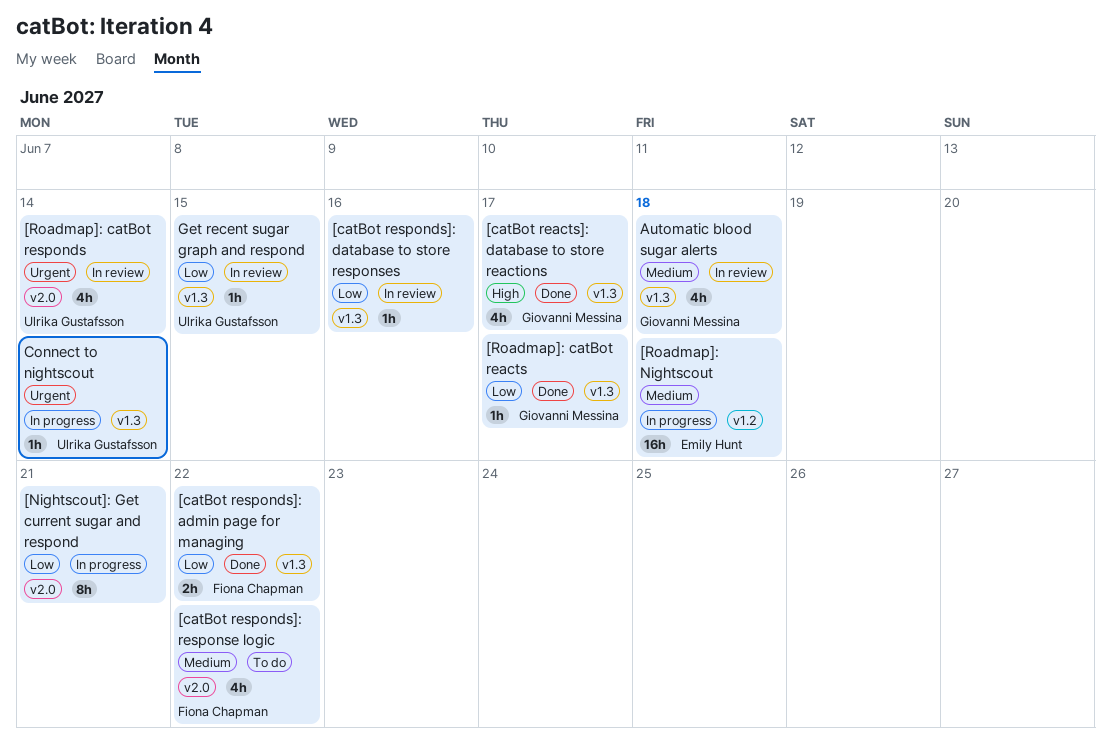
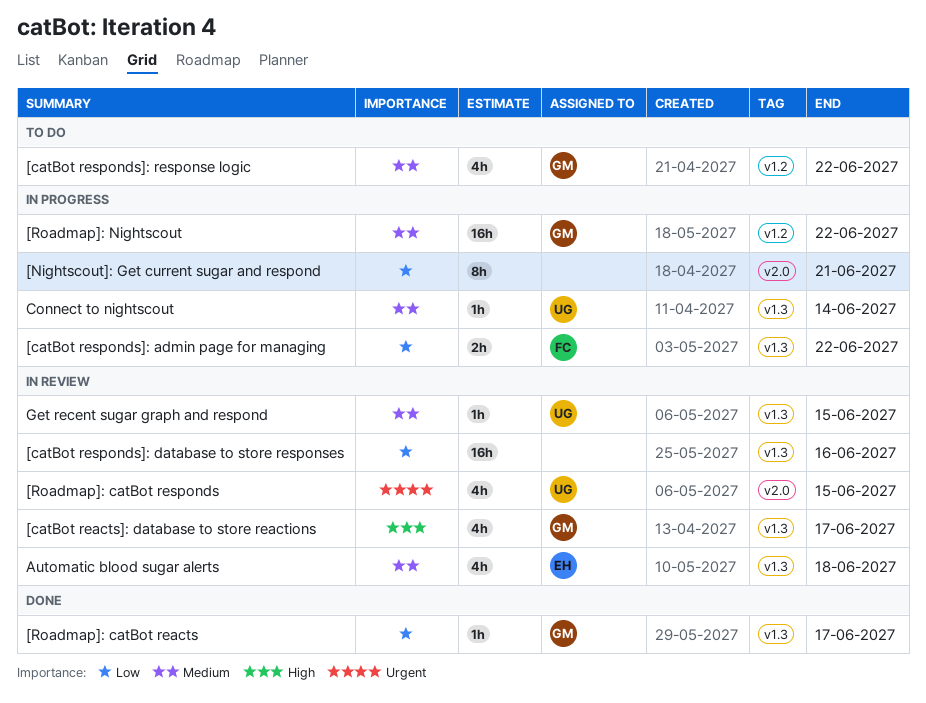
[catBot reacts]: database to store reactions, status: Done -> In review
[catBot responds]: admin page for managing, status: Done -> In progress
[catBot responds]: database to store responses, estimate: 1h -> 16h
[catBot responds]: response logic, owner: Fiona Chapman -> Giovanni Messina
[catBot responds]: response logic, label: v2.0 -> v1.2
[Roadmap]: catBot responds, due: Jun 14 -> Jun 15
[Roadmap]: Nightscout, owner: Emily Hunt -> Giovanni Messina
[Roadmap]: Nightscout, due: Jun 18 -> Jun 22
Automatic blood sugar alerts, owner: Giovanni Messina -> Emily Hunt
Connect to nightscout, priority: Urgent -> Medium
Get recent sugar graph and respond, priority: Low -> Medium

